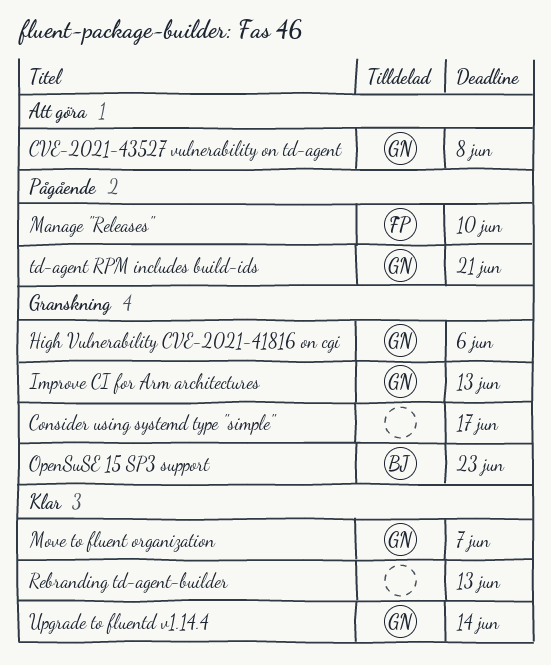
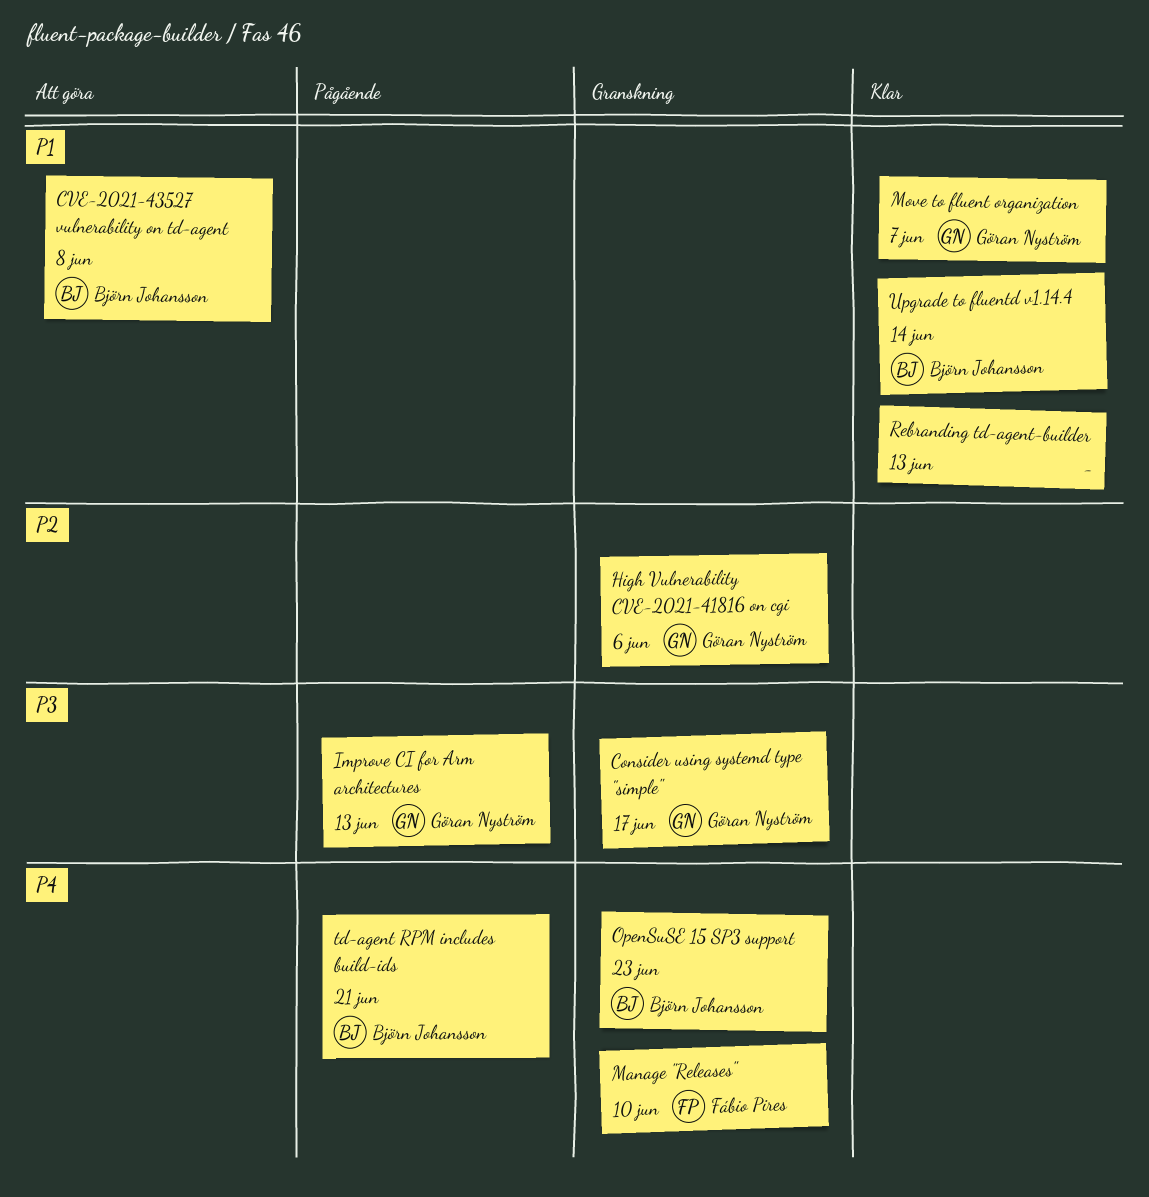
Consider using systemd type "simple", owner: none -> Göran Nyström
CVE-2021-43527 vulnerability on td-agent, owner: Göran Nyström -> Björn Johansson
Improve CI for Arm architectures, status: Granskning -> Pågående
Manage "Releases", status: Pågående -> Granskning
td-agent RPM includes build-ids, owner: Göran Nyström -> Björn Johansson
Upgrade to fluentd v1.14.4, owner: Göran Nyström -> Björn Johansson

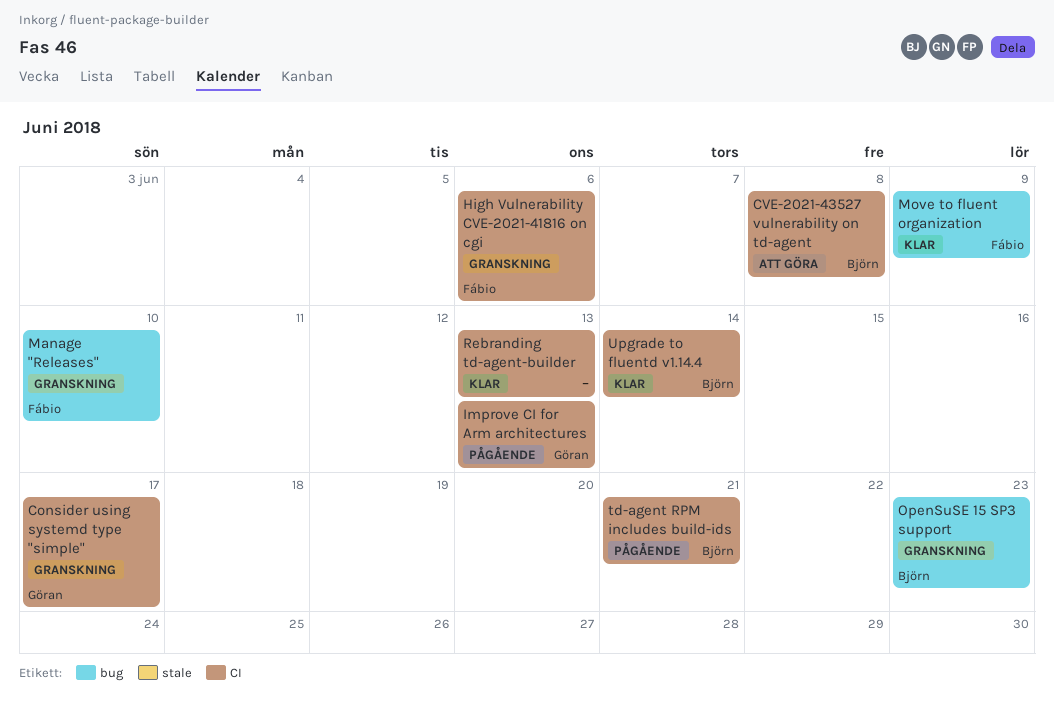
High Vulnerability CVE-2021-41816 on cgi, owner: Göran Nyström -> Fábio Pires
Move to fluent organization, owner: Göran Nyström -> Fábio Pires
Move to fluent organization, due: Jun 7 -> Jun 9

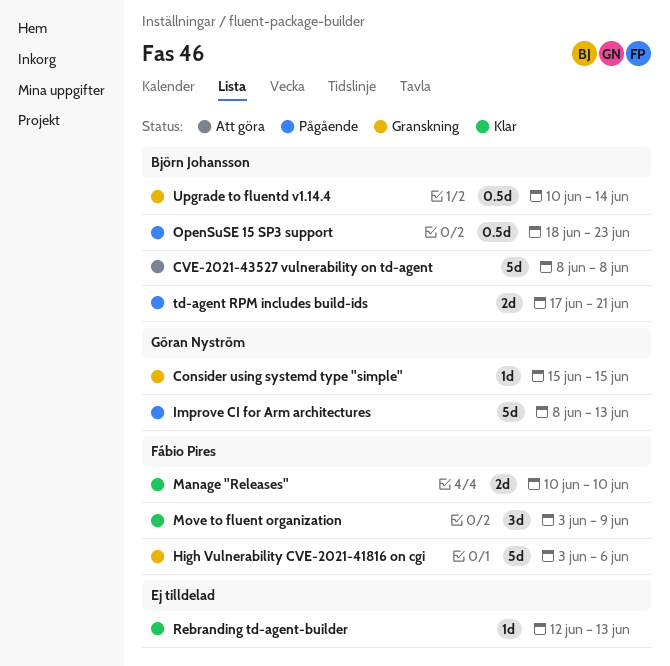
Consider using systemd type "simple", due: Jun 17 -> Jun 15
Manage "Releases", status: Granskning -> Klar
OpenSuSE 15 SP3 support, status: Granskning -> Pågående
Upgrade to fluentd v1.14.4, status: Klar -> Granskning

